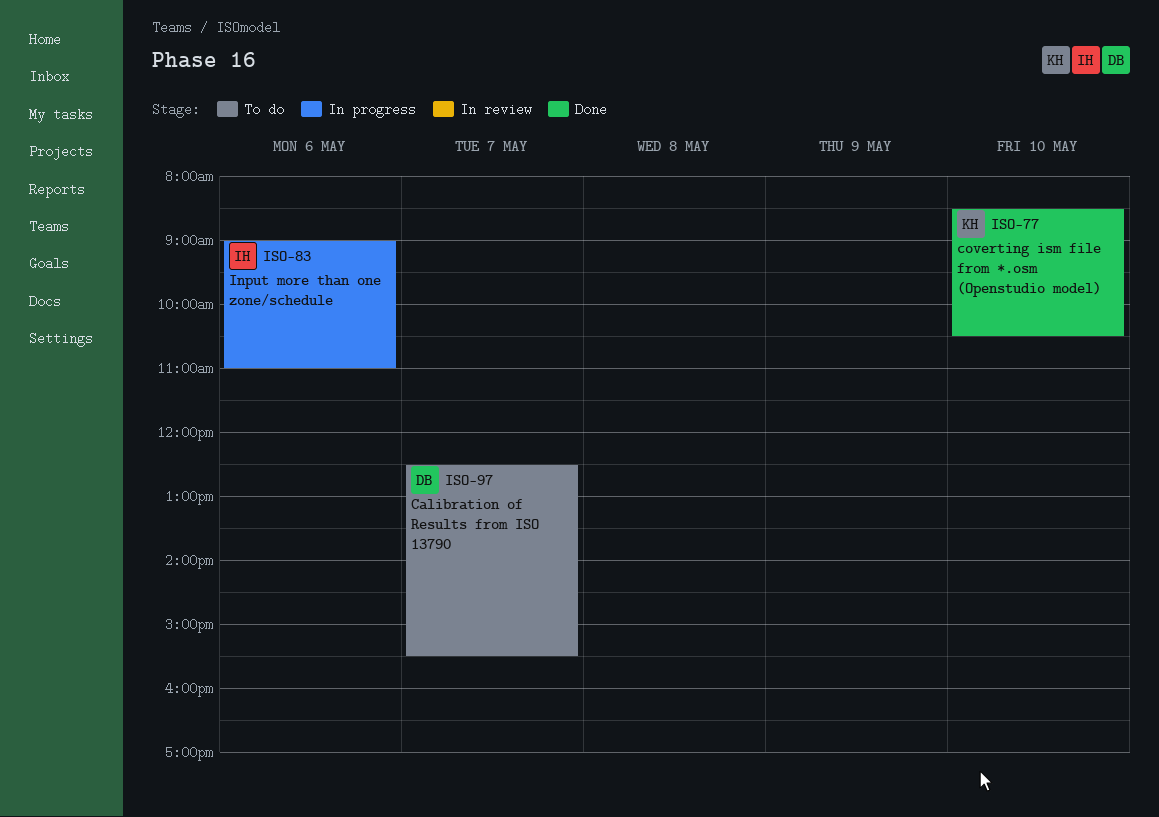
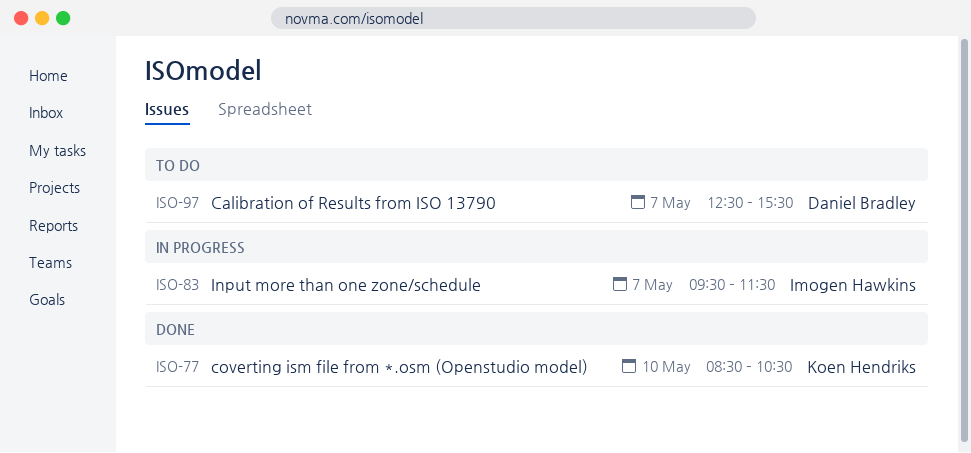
ISO-83, day: May 6 -> May 7
ISO-83, begins: 09:00 -> 09:30
ISO-83, ends: 11:00 -> 11:30

